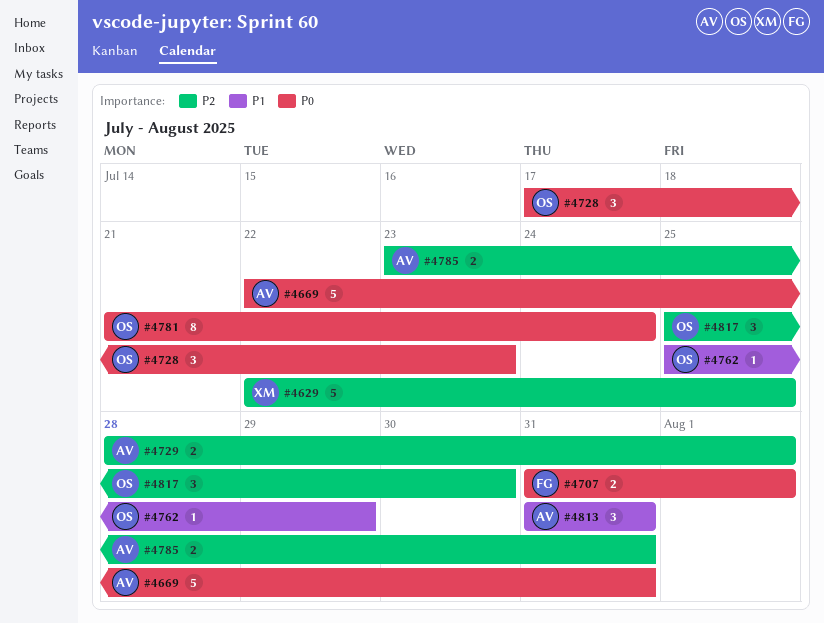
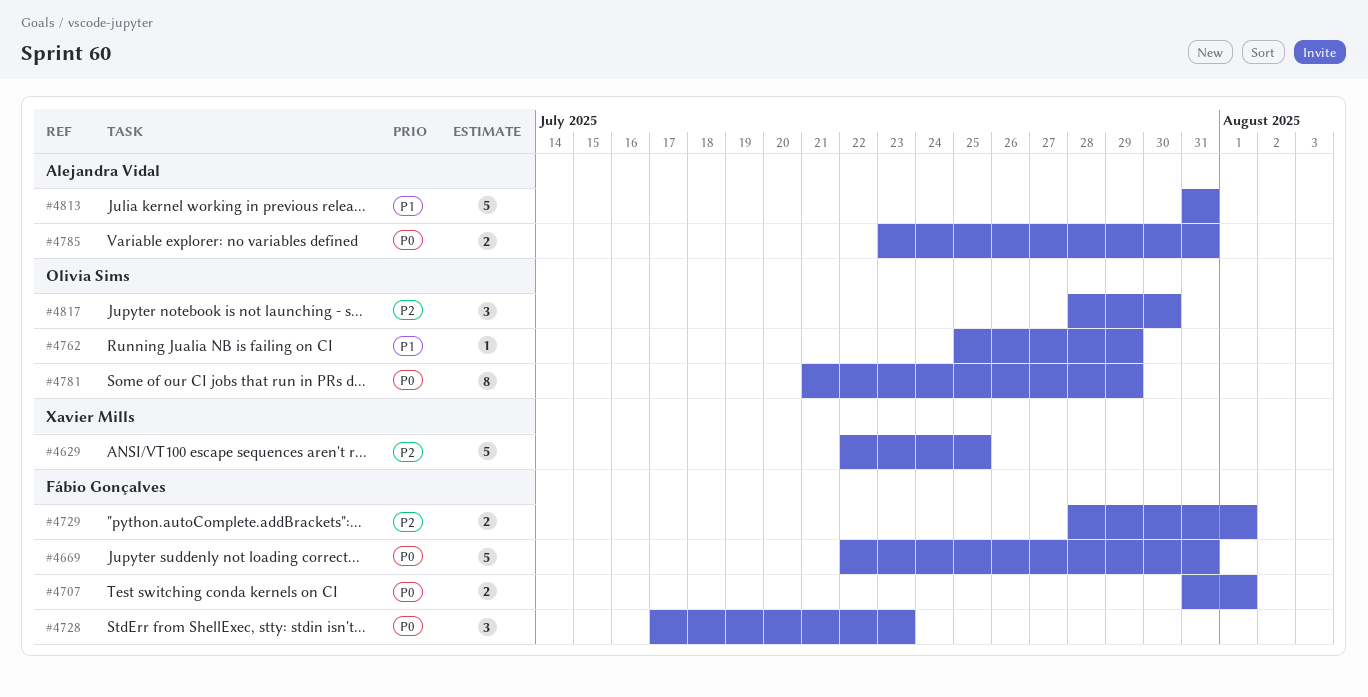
#4669, owner: Alejandra Vidal -> Fábio Gonçalves
#4728, owner: Olivia Sims -> Fábio Gonçalves
#4729, owner: Alejandra Vidal -> Fábio Gonçalves
#4781, due: Jul 24 -> Jul 29
#4785, priority: P2 -> P0
#4813, estimate: 3 -> 5
#4817, start: Jul 25 -> Jul 28

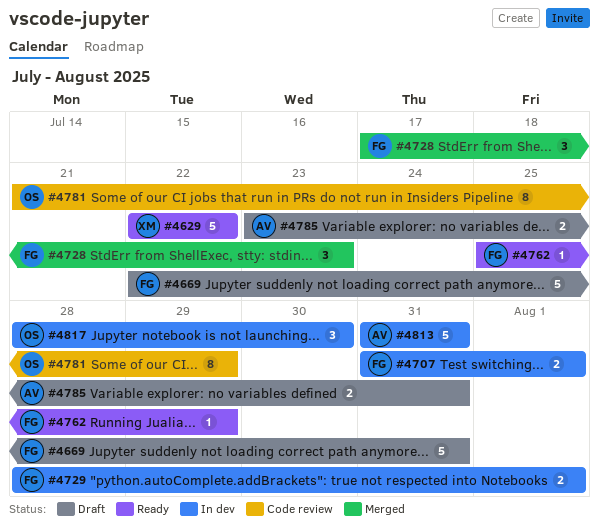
#4629, due: Jul 25 -> Jul 22
#4762, owner: Olivia Sims -> Fábio Gonçalves

